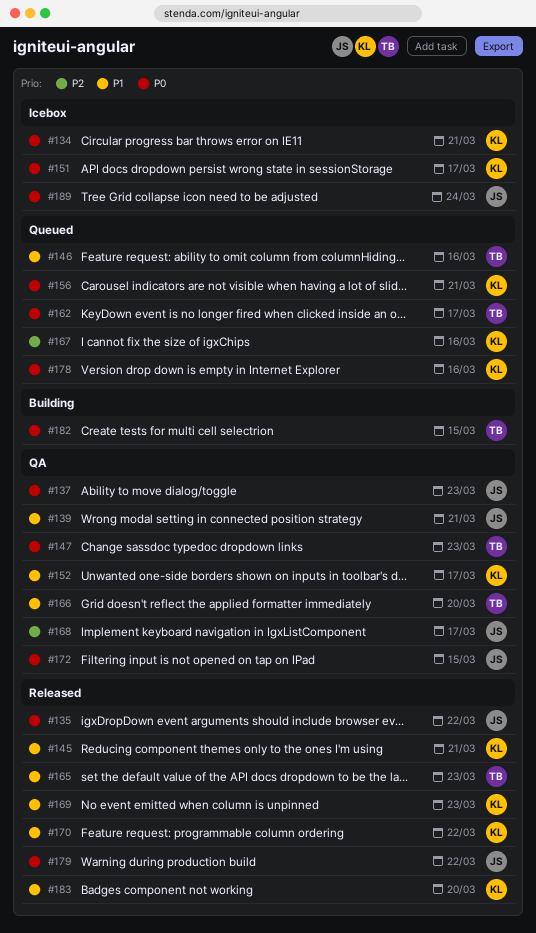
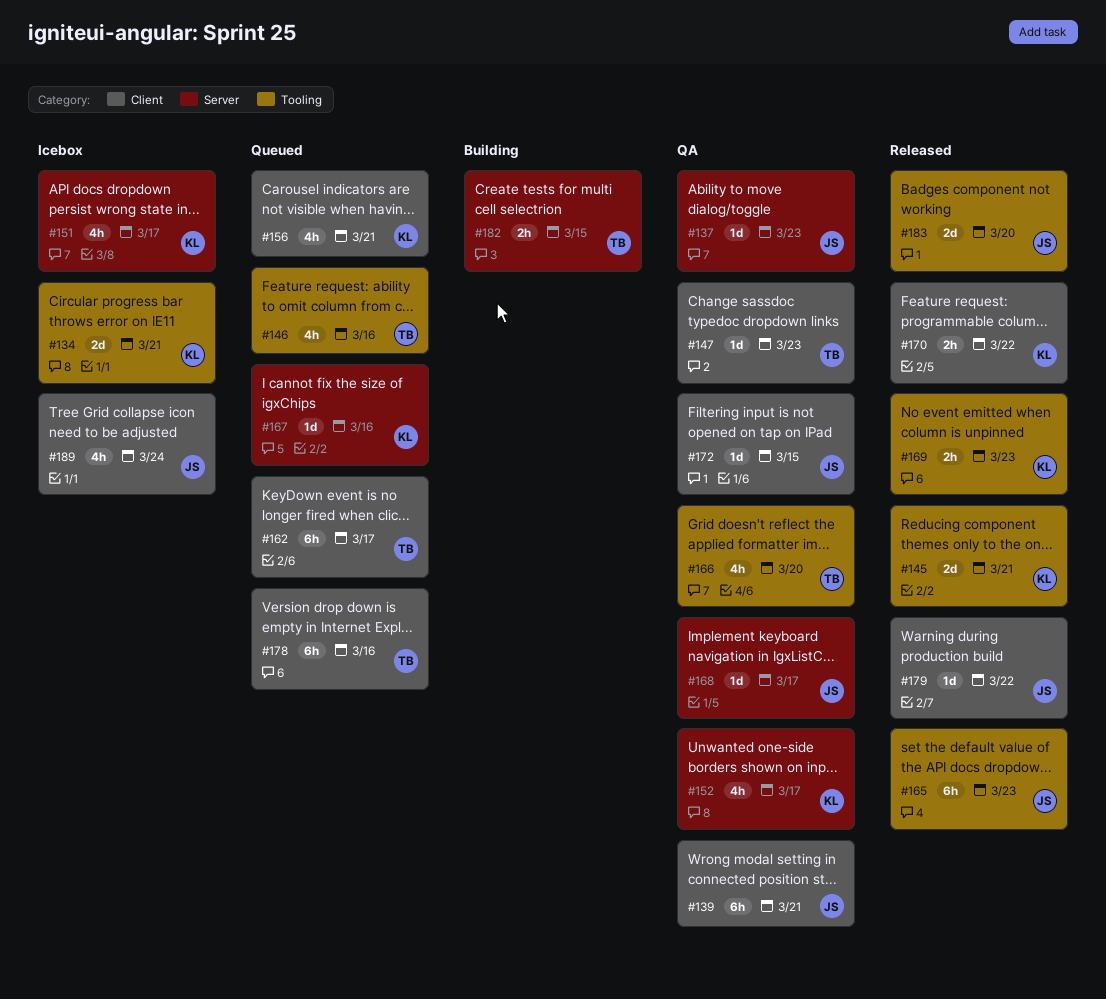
#135: present -> none
#165, owner: TB -> JS
#178, owner: KL -> TB
#183, owner: KL -> JS

